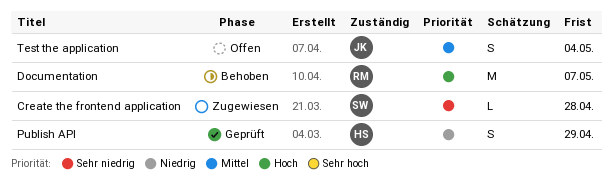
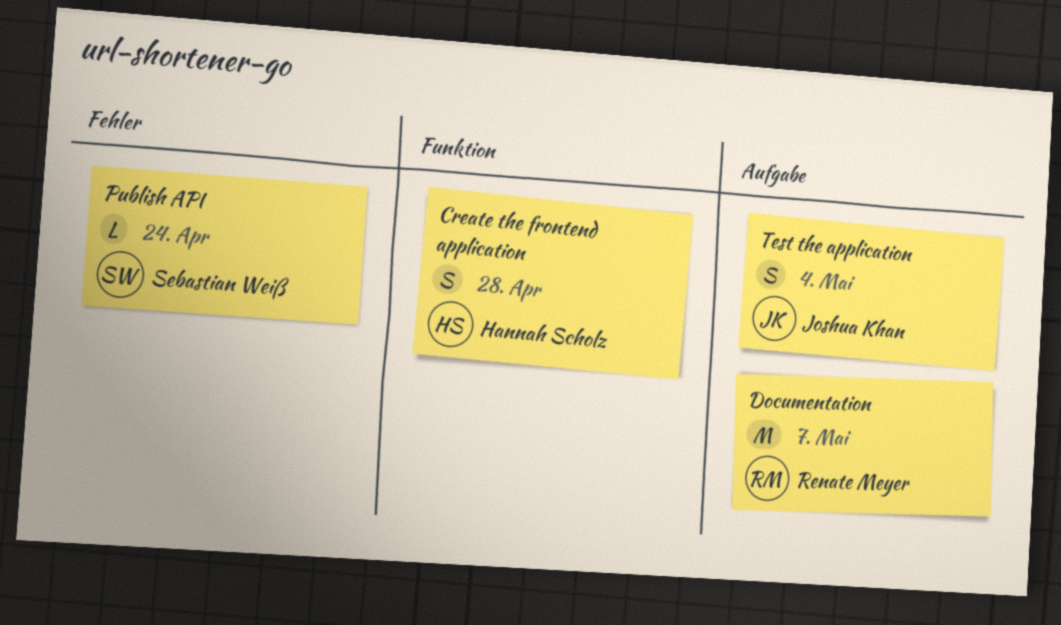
Create the frontend application, owner: Sebastian Weiß -> Hannah Scholz
Create the frontend application, estimate: L -> S
Publish API, owner: Hannah Scholz -> Sebastian Weiß
Publish API, estimate: S -> L
Publish API, due: Apr 29 -> Apr 24

